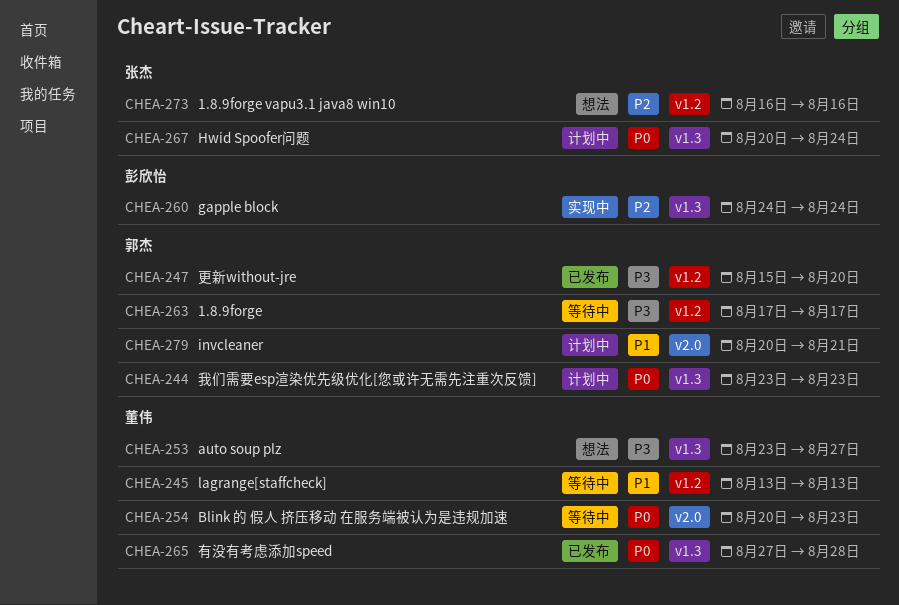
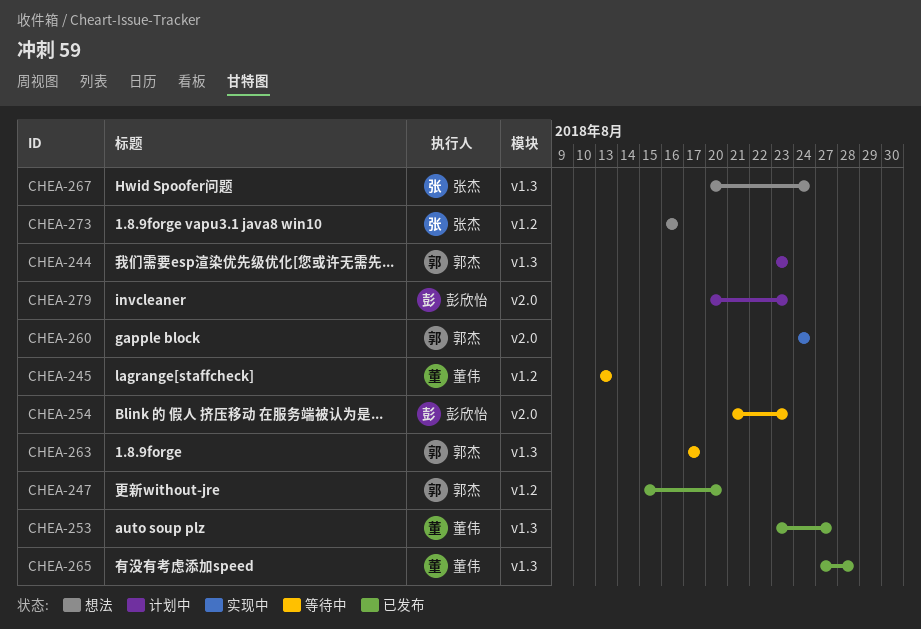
CHEA-253, status: 想法 -> 已发布
CHEA-254, owner: 董伟 -> 彭欣怡
CHEA-254, start: Aug 20 -> Aug 21
CHEA-260, owner: 彭欣怡 -> 郭杰
CHEA-260, label: v1.3 -> v2.0
CHEA-263, label: v1.2 -> v1.3
CHEA-267, status: 计划中 -> 想法
CHEA-279, owner: 郭杰 -> 彭欣怡
CHEA-279, due: Aug 21 -> Aug 23

